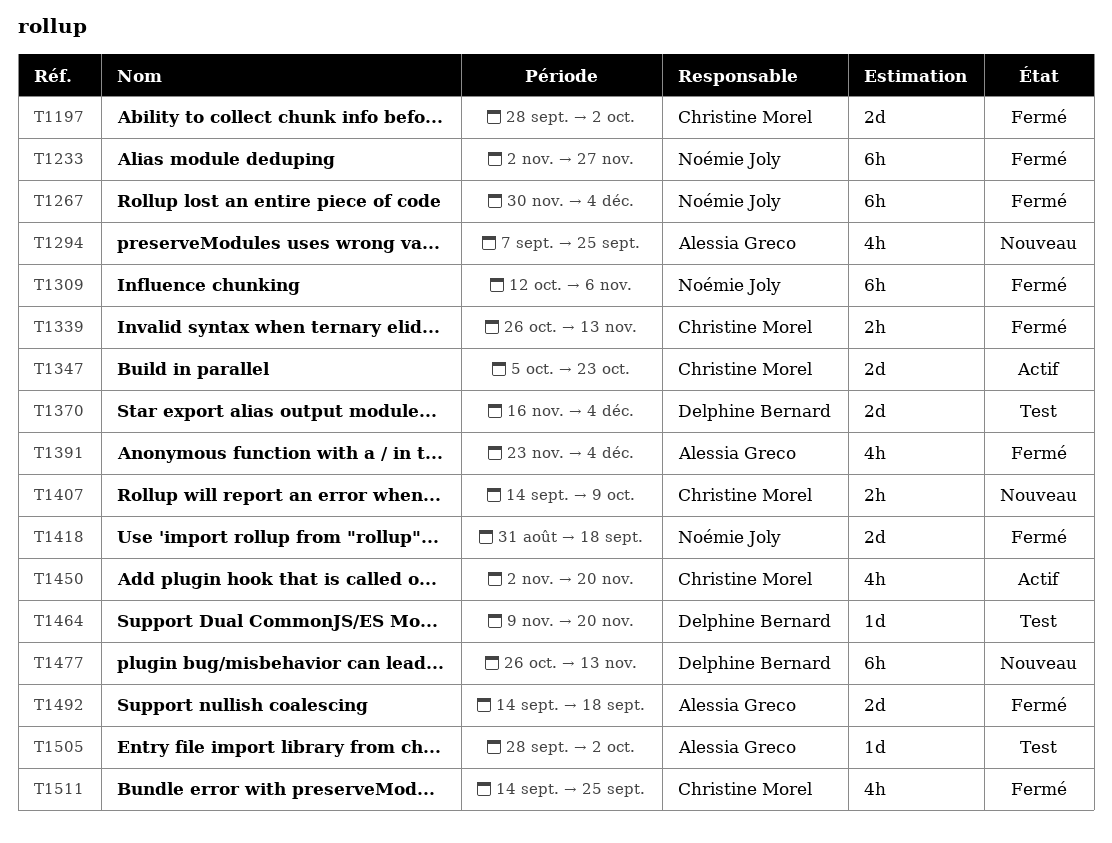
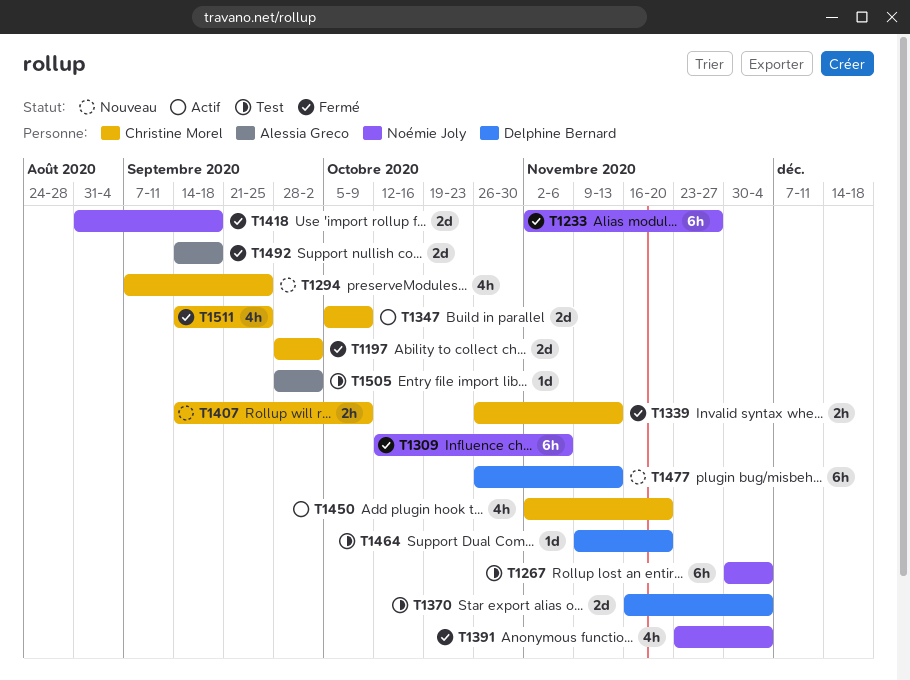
T1267, status: Fermé -> Test
T1294, owner: Alessia Greco -> Christine Morel
T1347, due: Oct 23 -> Oct 9
T1391, owner: Alessia Greco -> Noémie Joly

